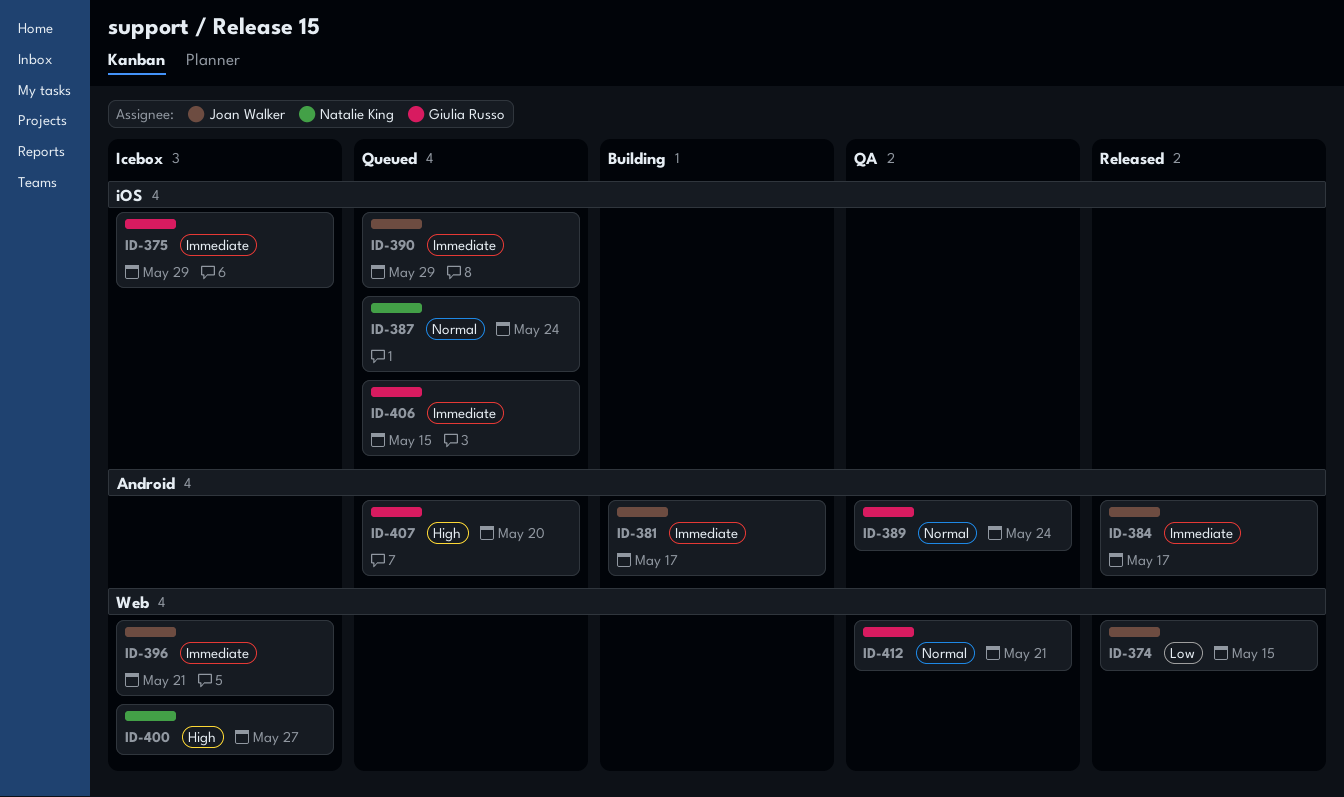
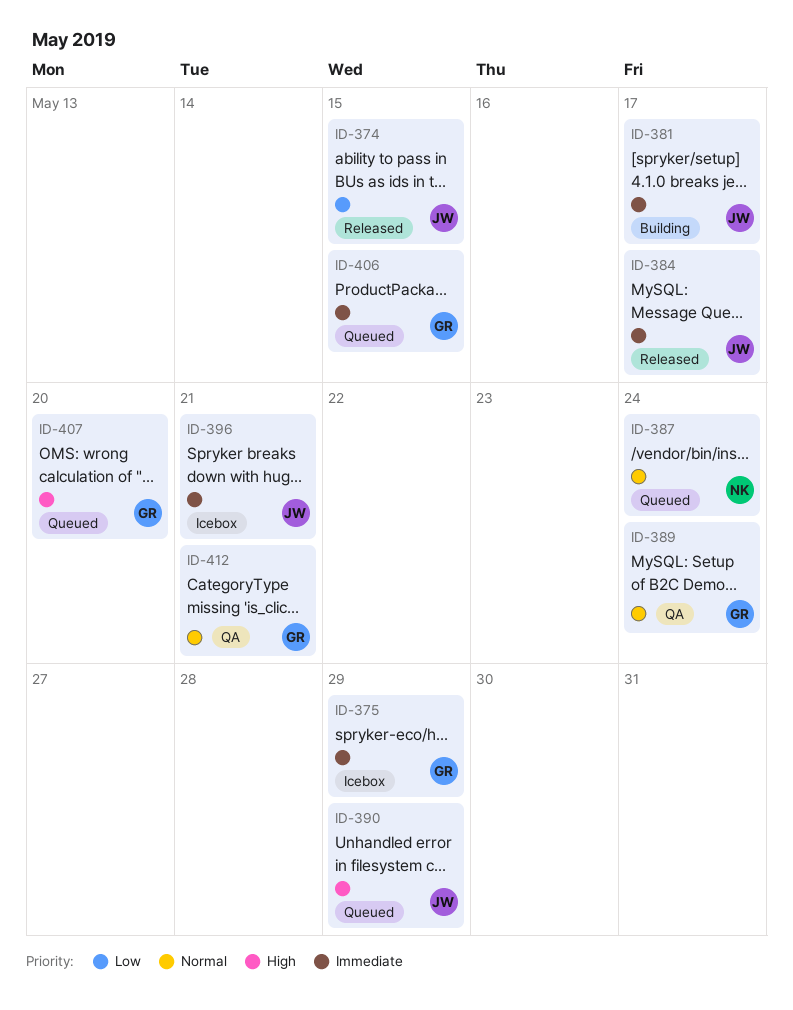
ID-390, priority: Immediate -> High
ID-400: present -> none

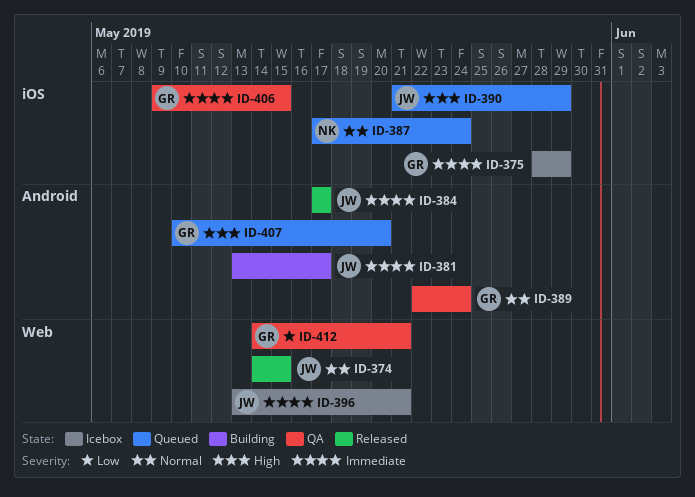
ID-374, priority: Low -> Normal
ID-406, status: Queued -> QA
ID-412, priority: Normal -> Low

